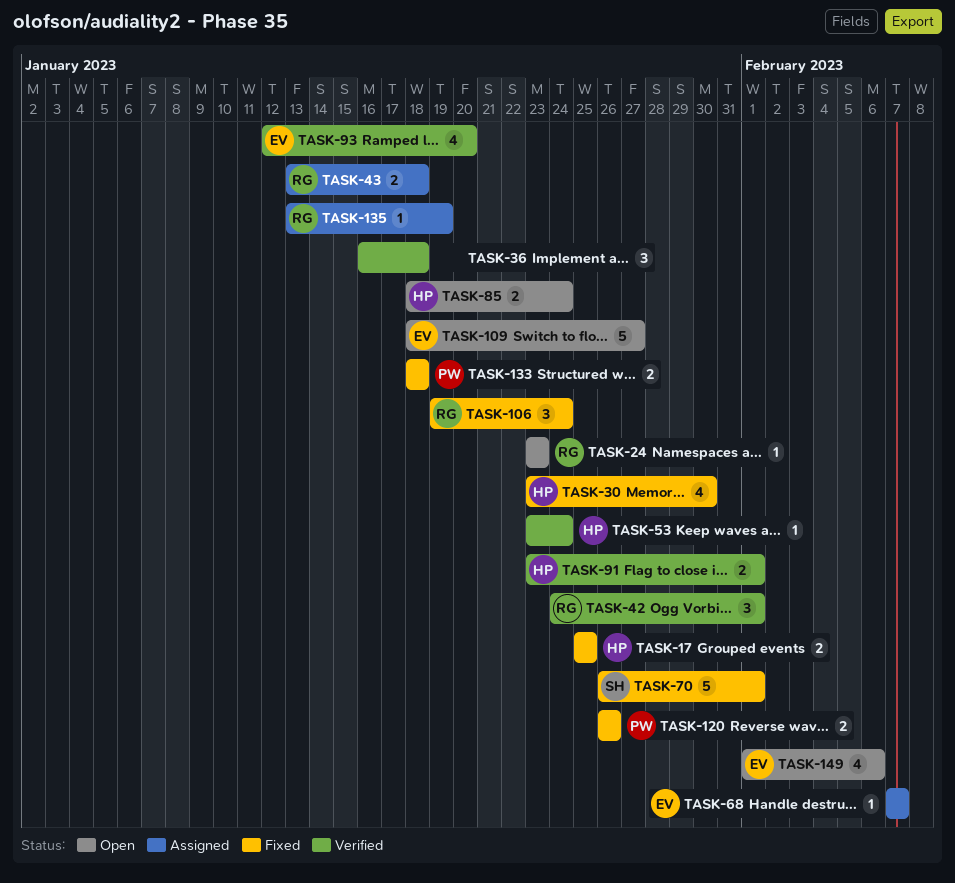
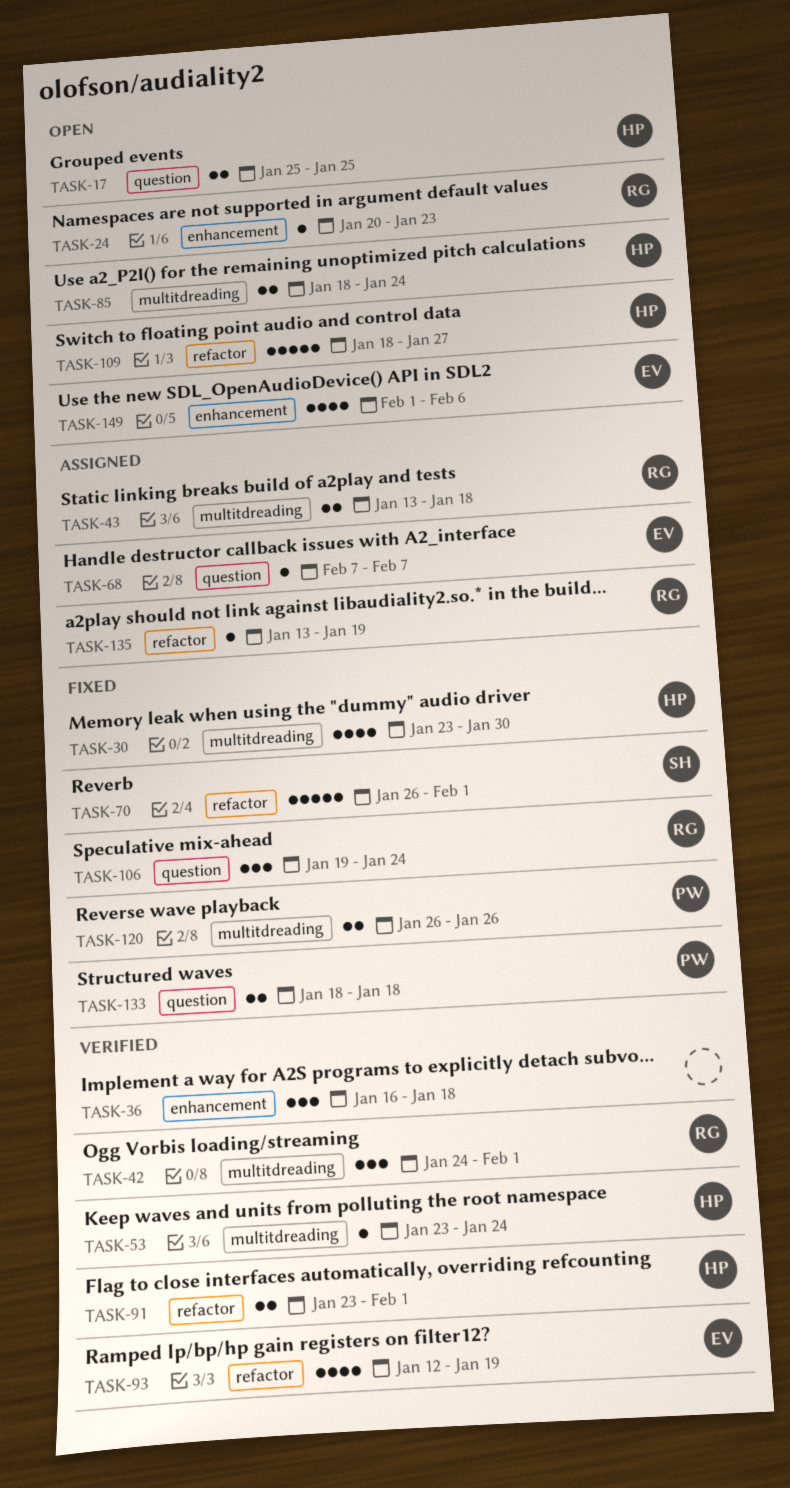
TASK-17, status: Fixed -> Open
TASK-24, start: Jan 23 -> Jan 20
TASK-93, due: Jan 20 -> Jan 19
TASK-109, owner: EV -> HP

